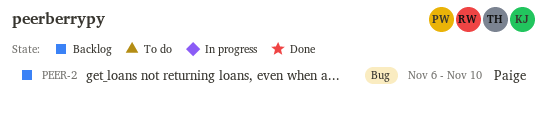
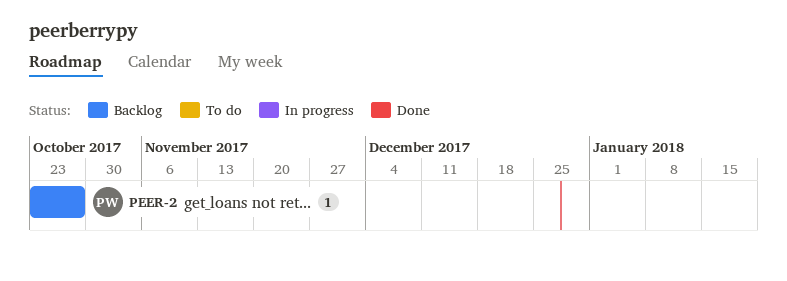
PEER-2, start: Nov 6 -> Oct 23
PEER-2, due: Nov 10 -> Oct 27

